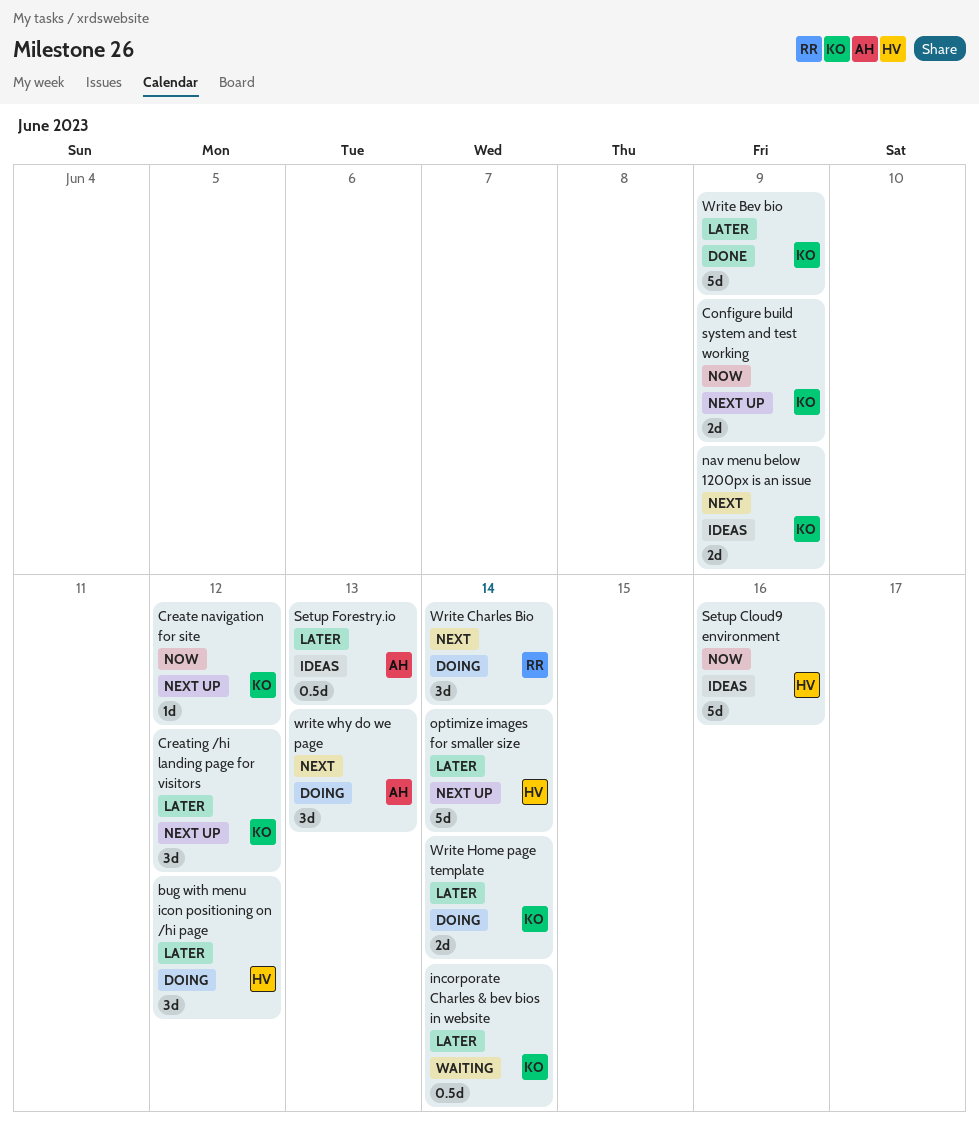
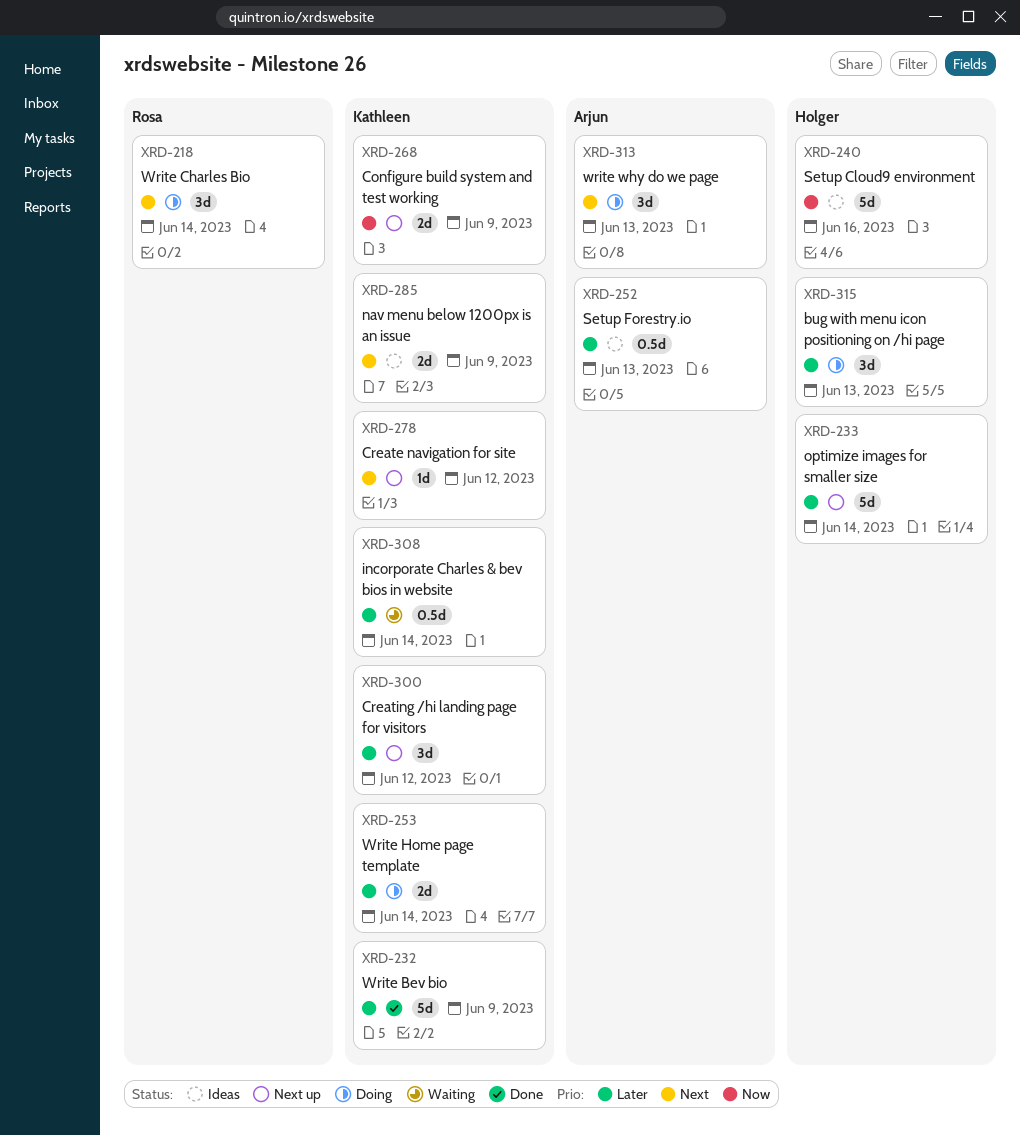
bug with menu icon positioning on /hi page, due: Jun 12 -> Jun 13
Create navigation for site, priority: Now -> Next

